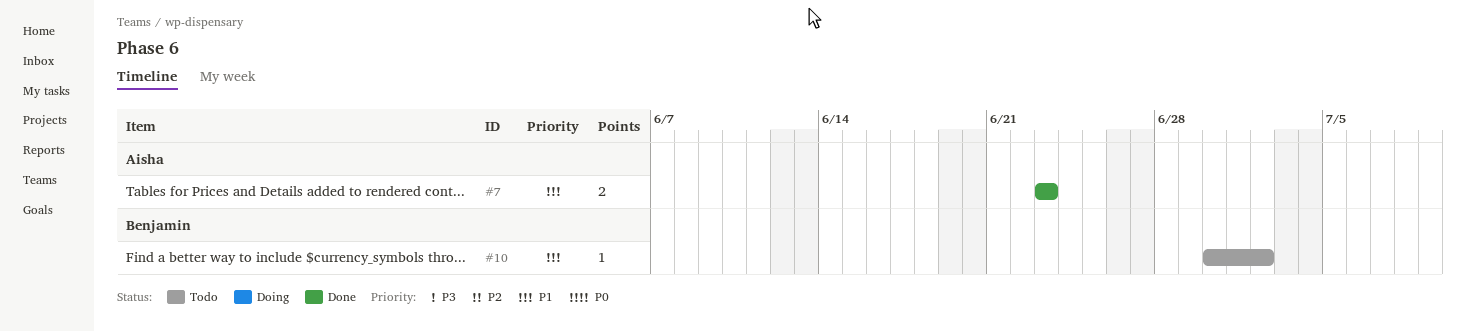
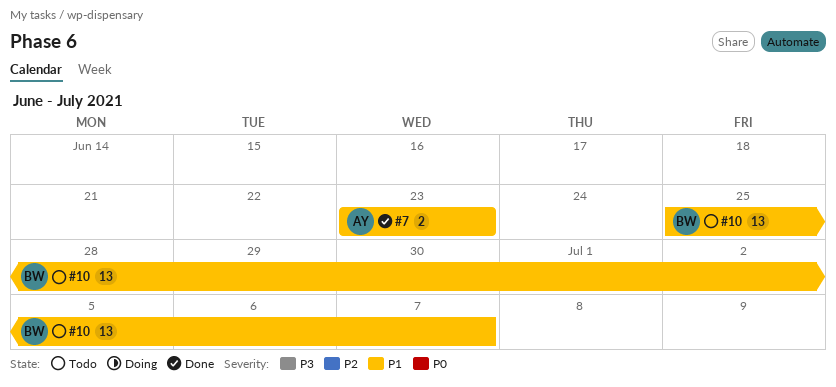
#10, estimate: 1 -> 13
#10, start: Jun 30 -> Jun 25
#10, due: Jul 2 -> Jul 7

